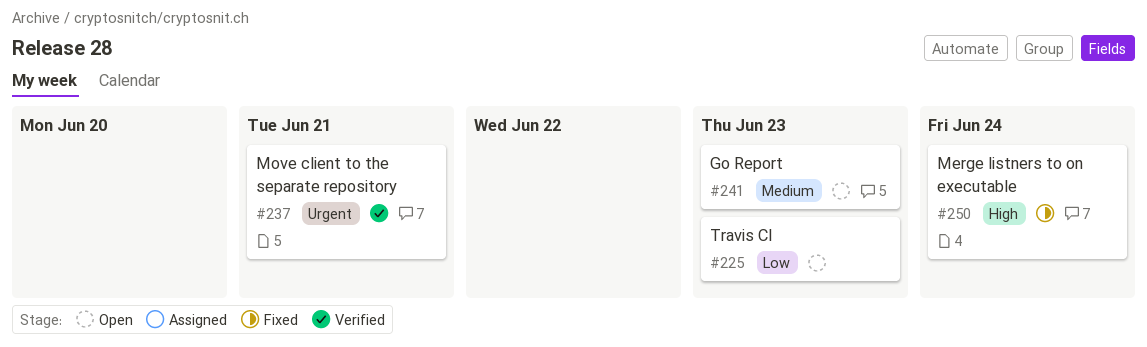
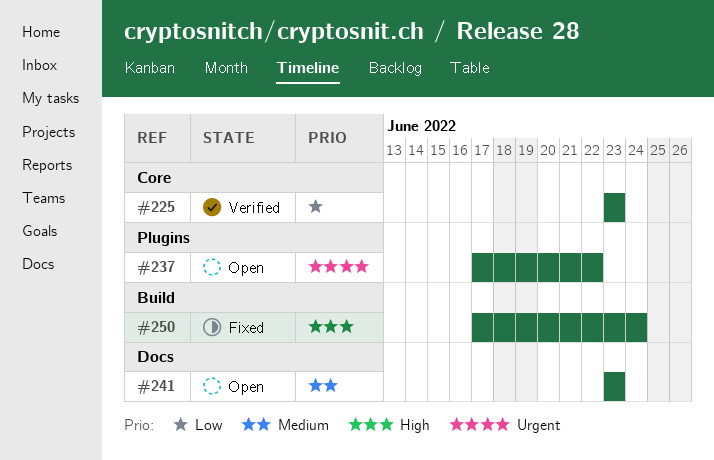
#225, status: Open -> Verified
#237, status: Verified -> Open
#237, due: Jun 21 -> Jun 22

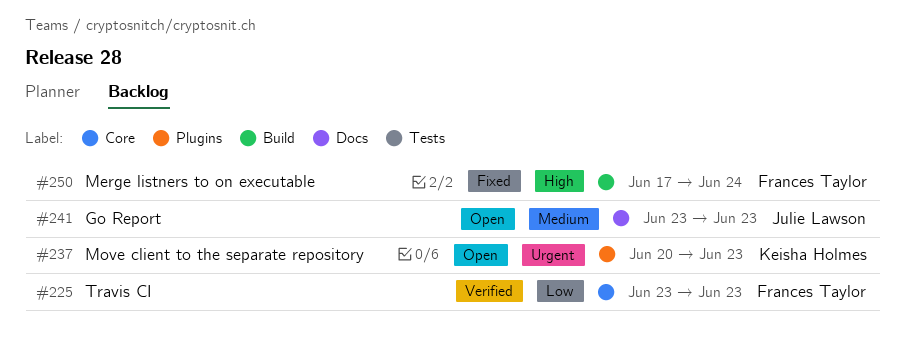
#237, start: Jun 17 -> Jun 20
#237, due: Jun 22 -> Jun 23

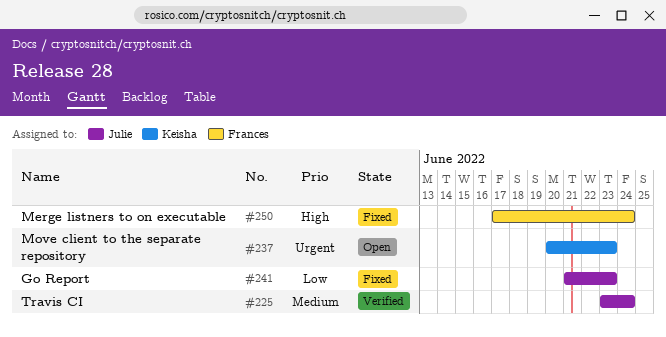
#225, owner: Frances Taylor -> Julie Lawson
#225, priority: Low -> Medium
#225, due: Jun 23 -> Jun 24
#241, status: Open -> Fixed
#241, priority: Medium -> Low
#241, start: Jun 23 -> Jun 21

